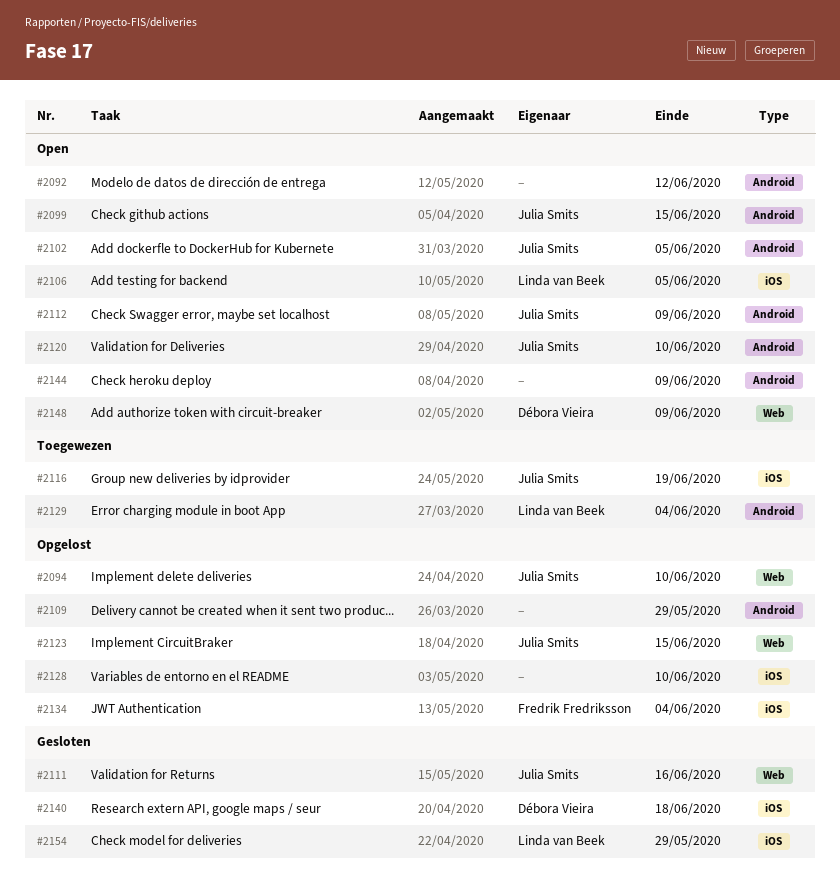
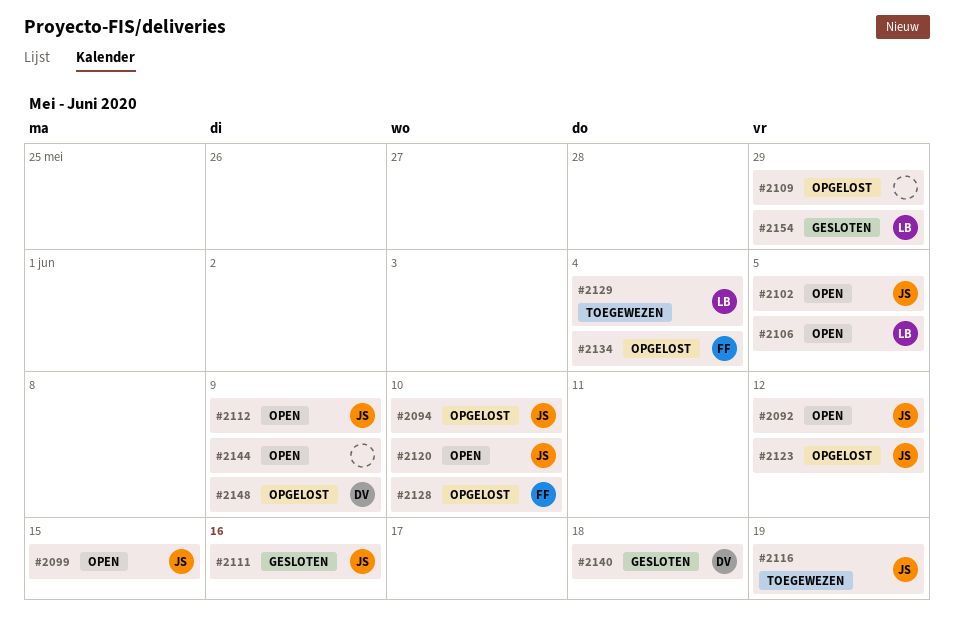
#2092, owner: none -> Julia Smits
#2123, due: Jun 15 -> Jun 12
#2128, owner: none -> Fredrik Fredriksson
#2148, status: Open -> Opgelost

